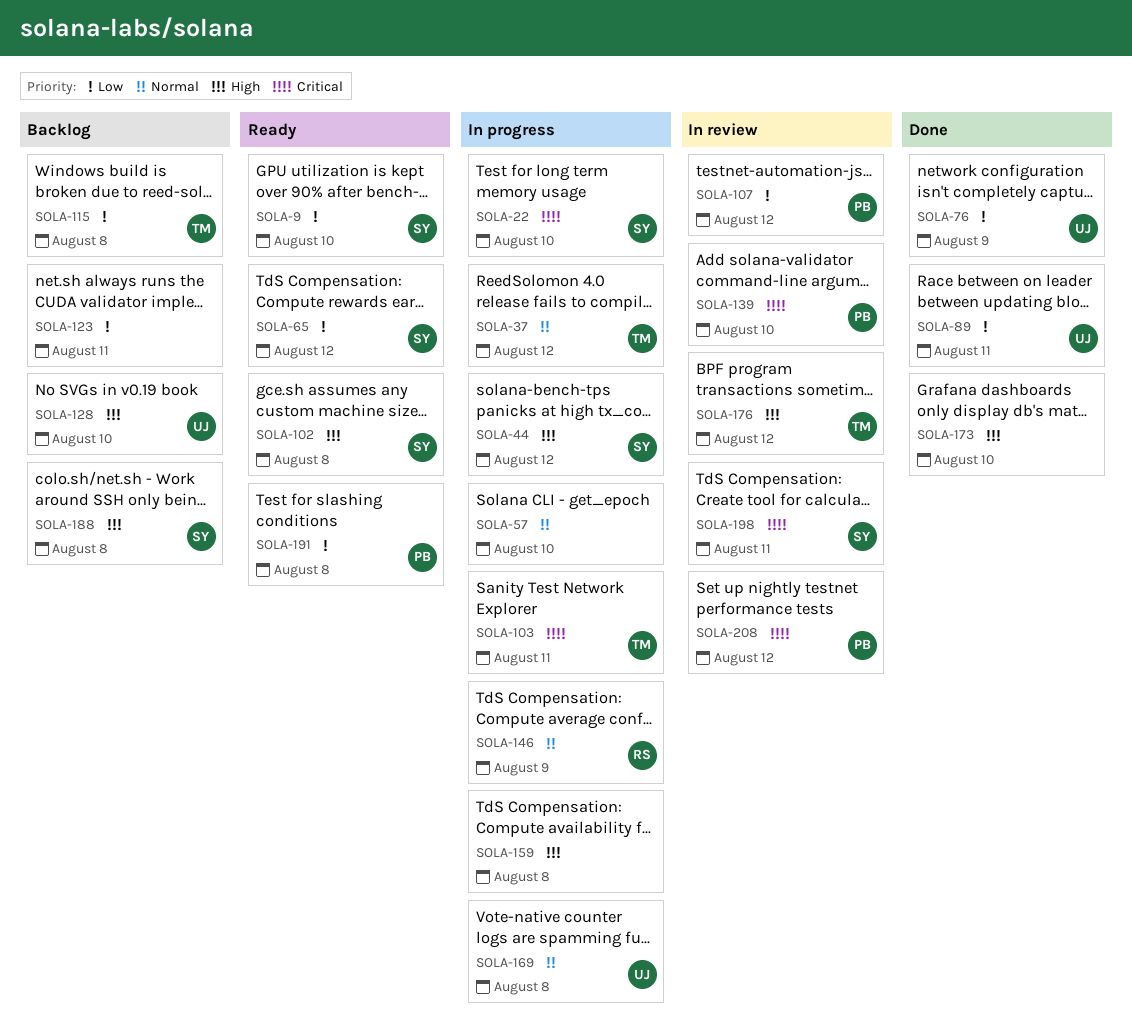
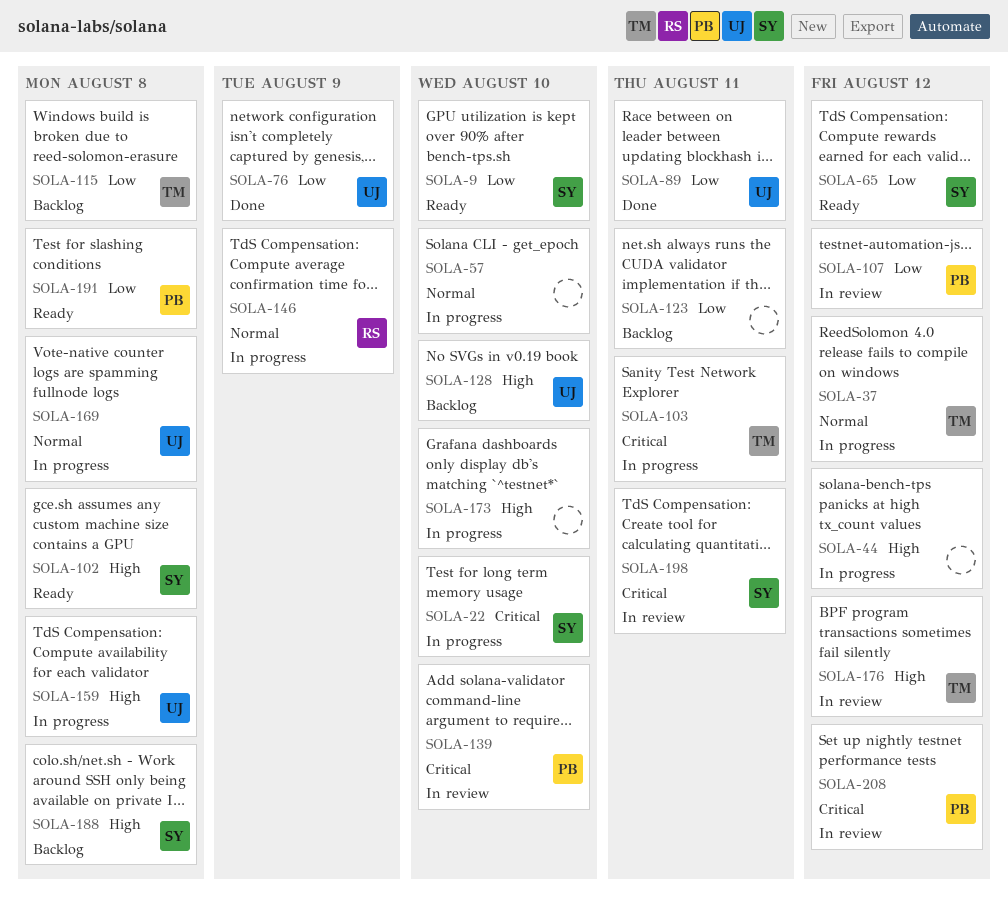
SOLA-44, owner: SY -> none
SOLA-159, owner: none -> UJ
SOLA-173, status: Done -> In progress

